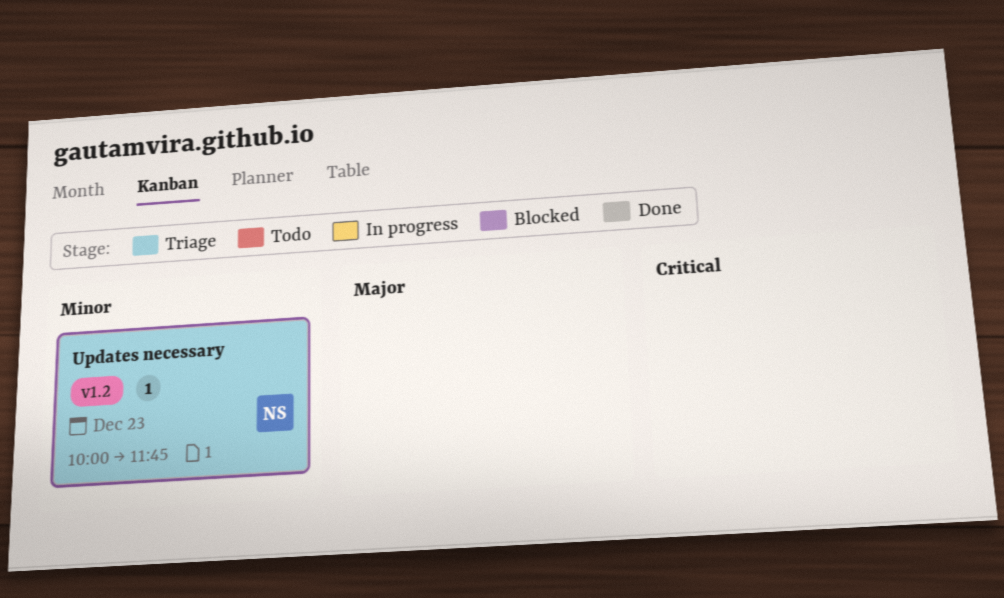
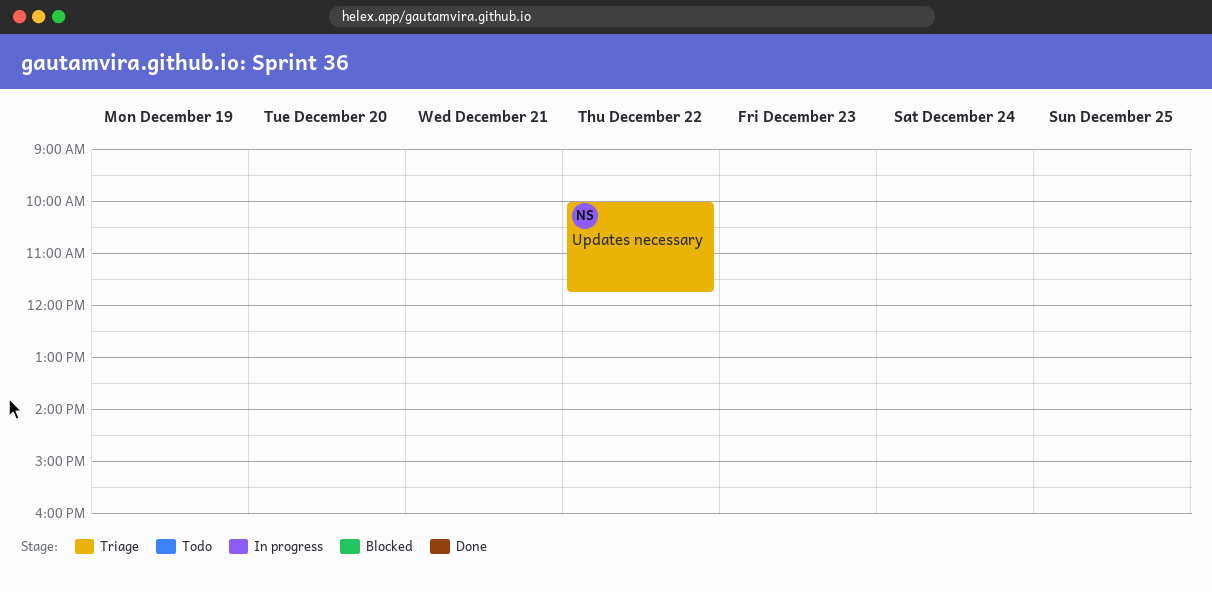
Updates necessary, day: Dec 23 -> Dec 22

